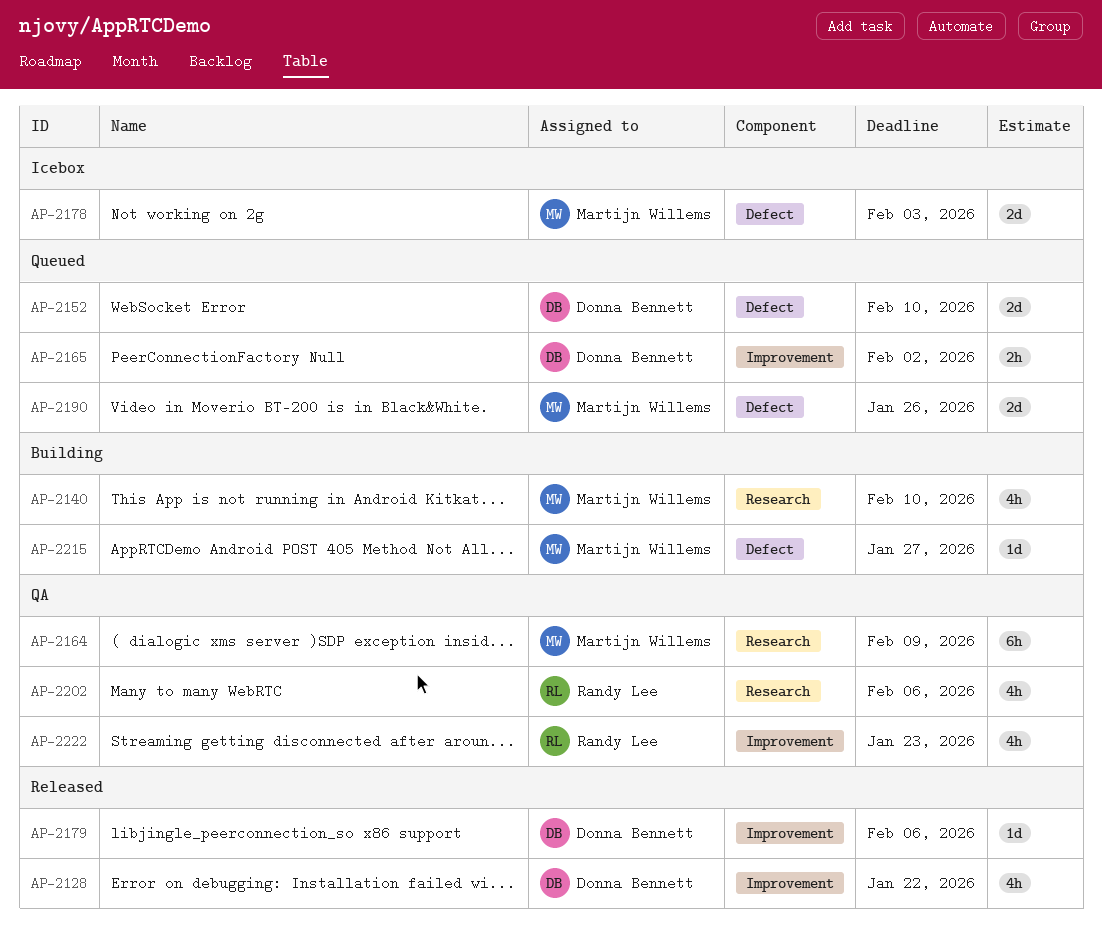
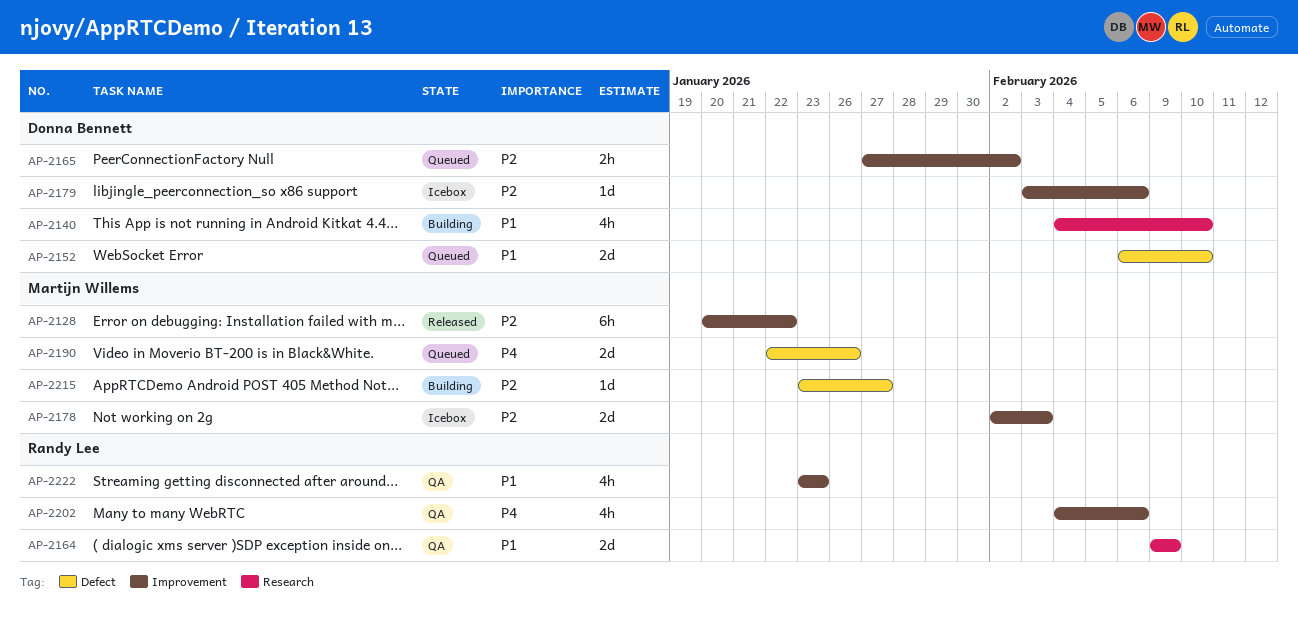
AP-2128, owner: Donna Bennett -> Martijn Willems
AP-2128, estimate: 4h -> 6h
AP-2140, owner: Martijn Willems -> Donna Bennett
AP-2164, owner: Martijn Willems -> Randy Lee
AP-2164, estimate: 6h -> 2d
AP-2178, label: Defect -> Improvement
AP-2179, status: Released -> Icebox
AP-2202, label: Research -> Improvement

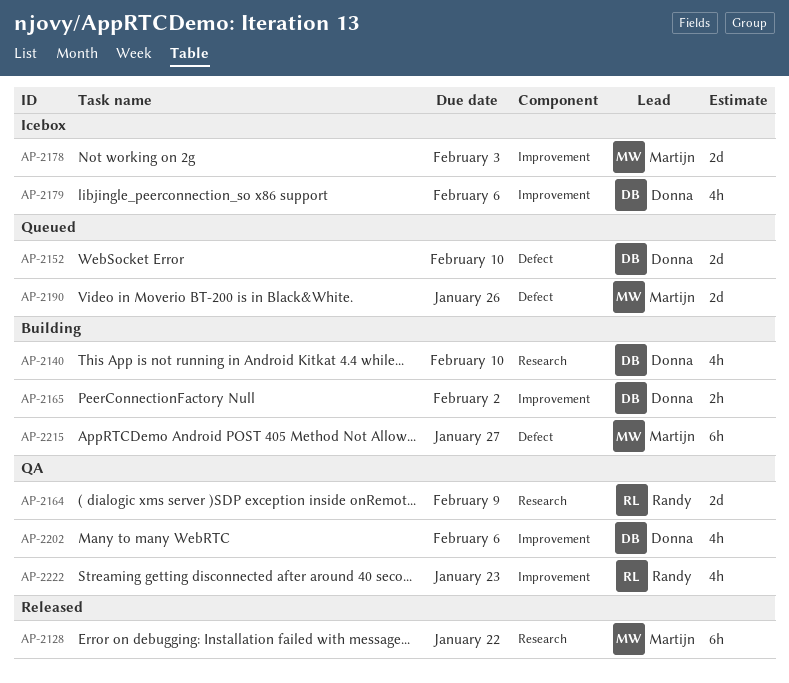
AP-2128, label: Improvement -> Research
AP-2165, status: Queued -> Building
AP-2179, estimate: 1d -> 4h
AP-2202, owner: Randy Lee -> Donna Bennett
AP-2215, estimate: 1d -> 6h

